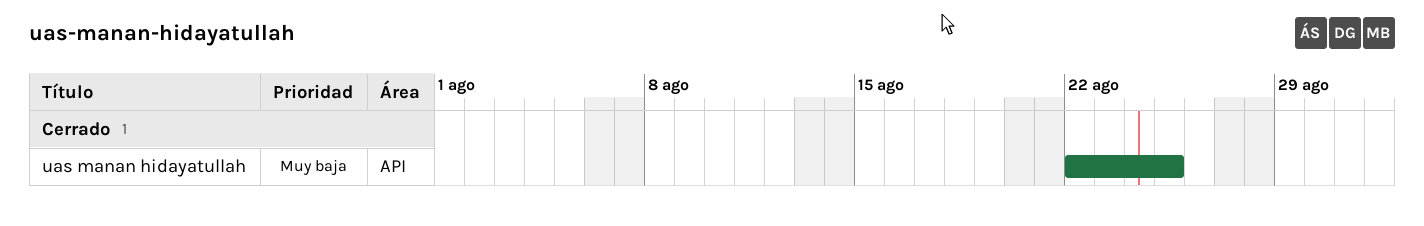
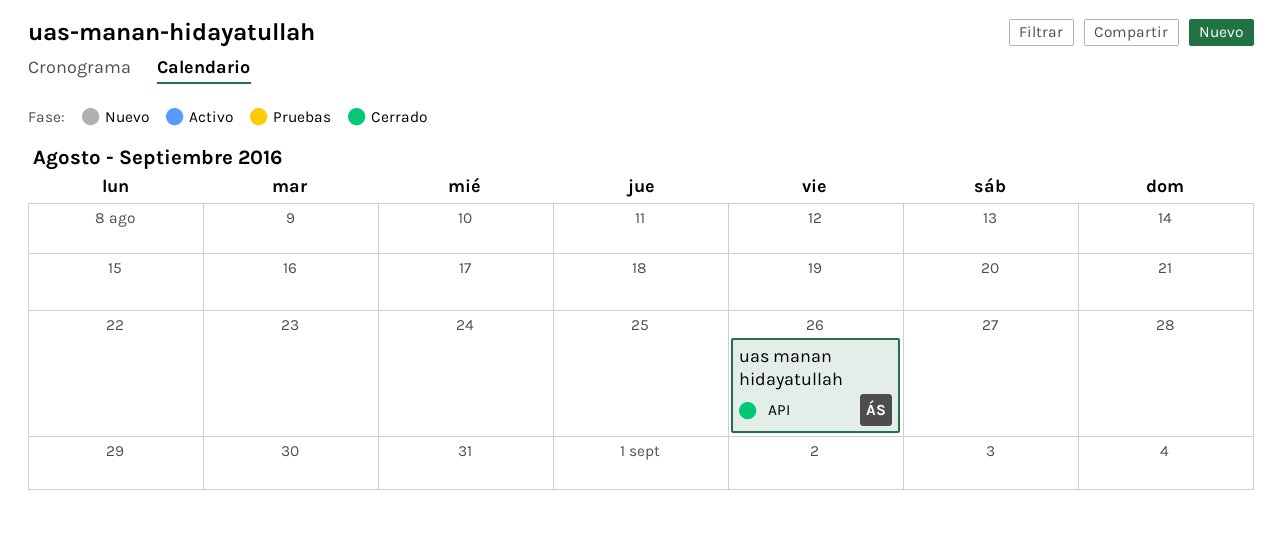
uas manan hidayatullah, due: Aug 25 -> Aug 26

